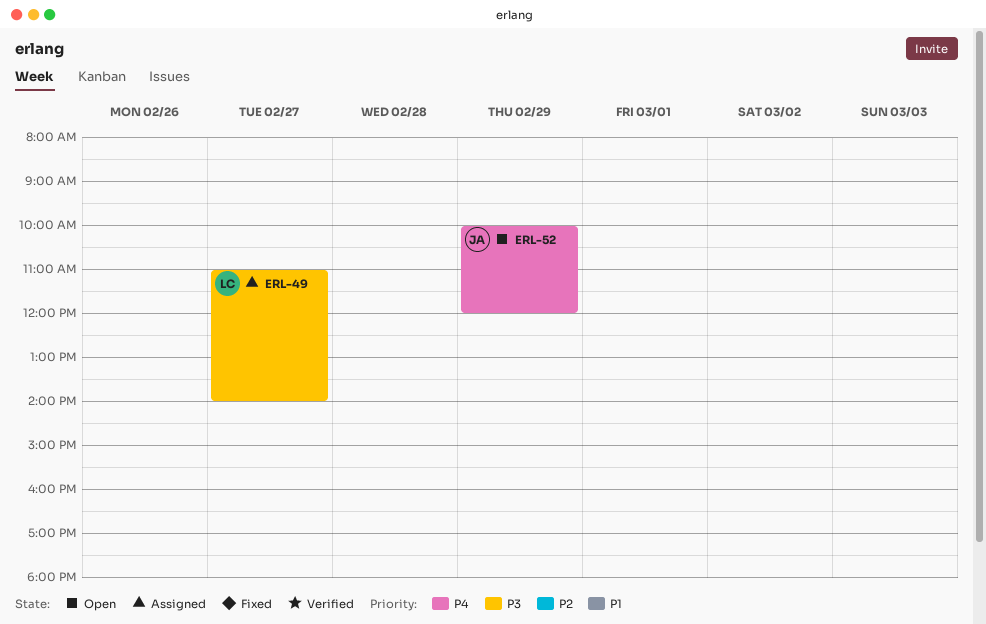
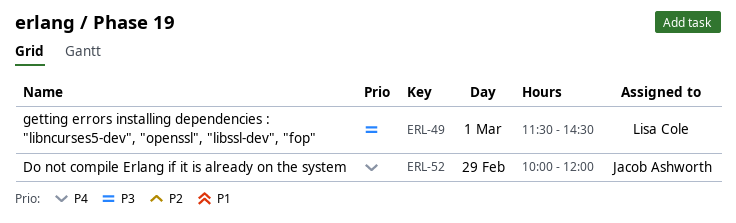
ERL-49, day: Feb 27 -> Mar 1
ERL-49, begins: 11:00 -> 11:30
ERL-49, ends: 14:00 -> 14:30

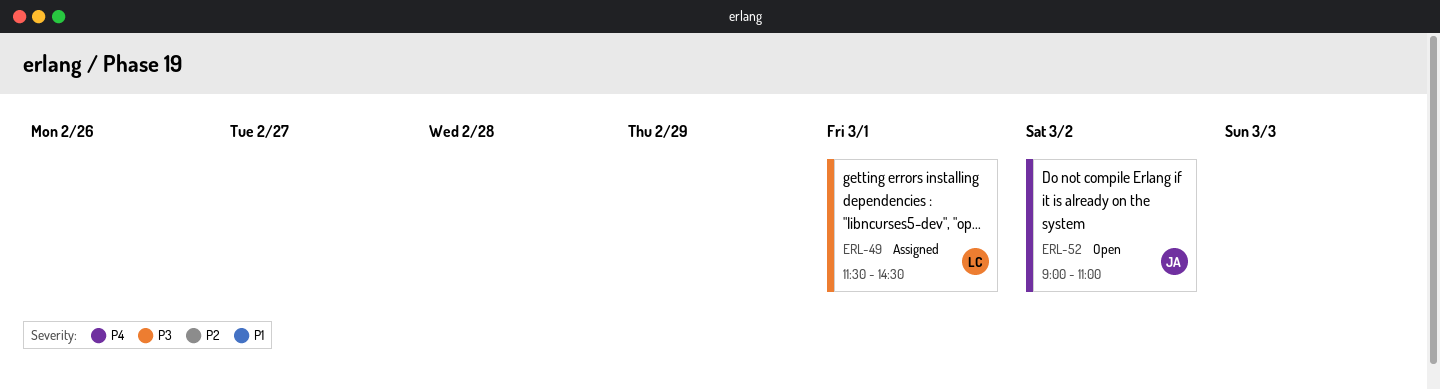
ERL-52, day: Feb 29 -> Mar 2
ERL-52, begins: 10:00 -> 09:00
ERL-52, ends: 12:00 -> 11:00

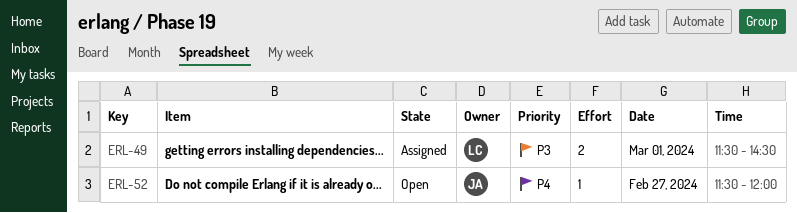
ERL-52, day: Mar 2 -> Feb 27
ERL-52, begins: 09:00 -> 11:30
ERL-52, ends: 11:00 -> 12:00

